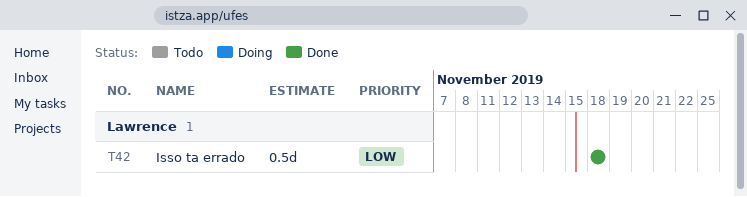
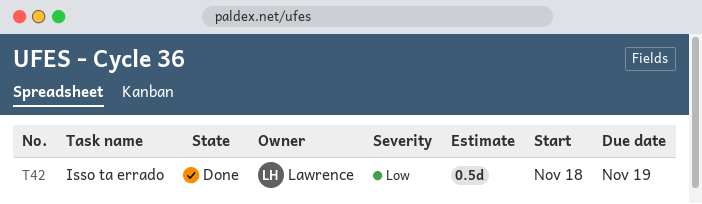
T42, due: Nov 18 -> Nov 19

